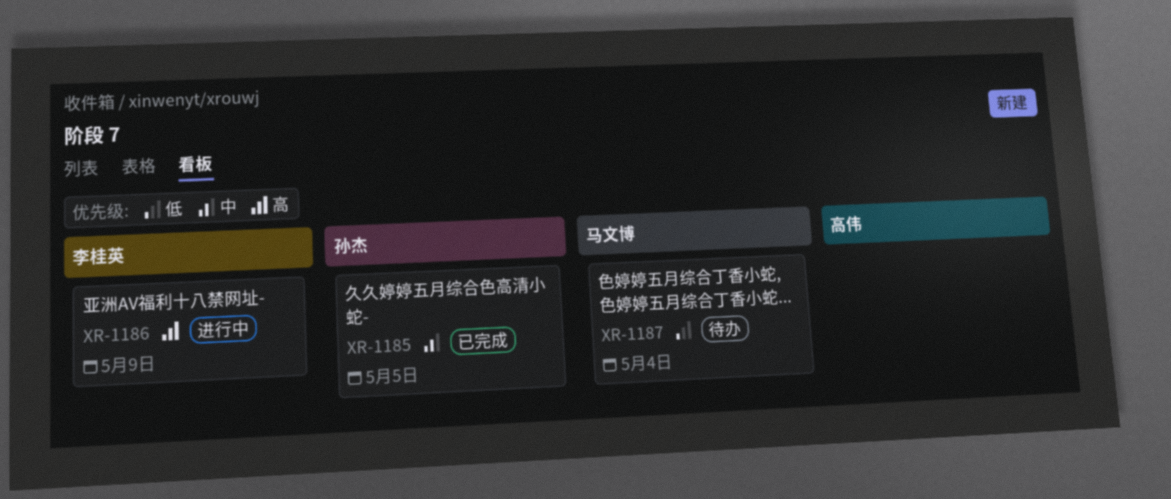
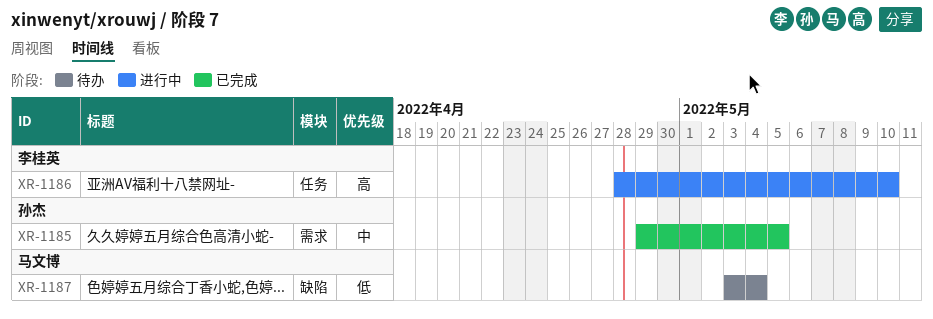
XR-1186, due: May 9 -> May 10

